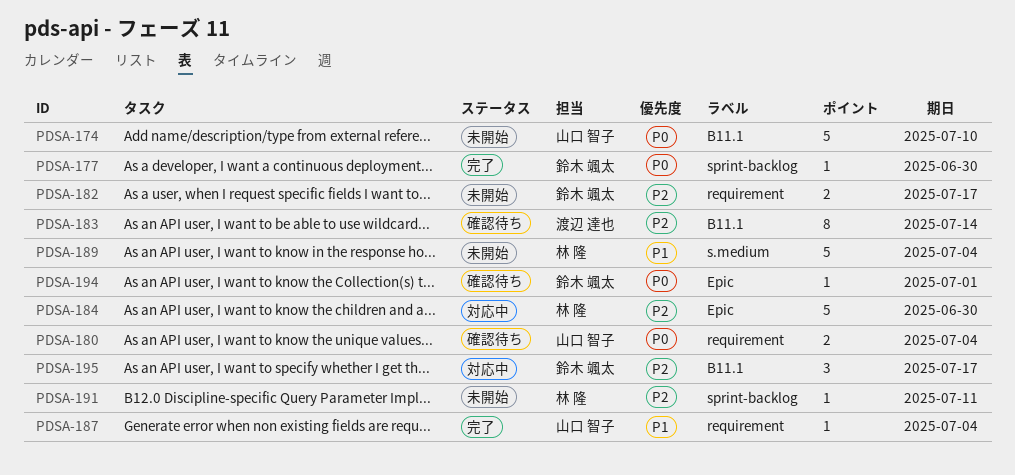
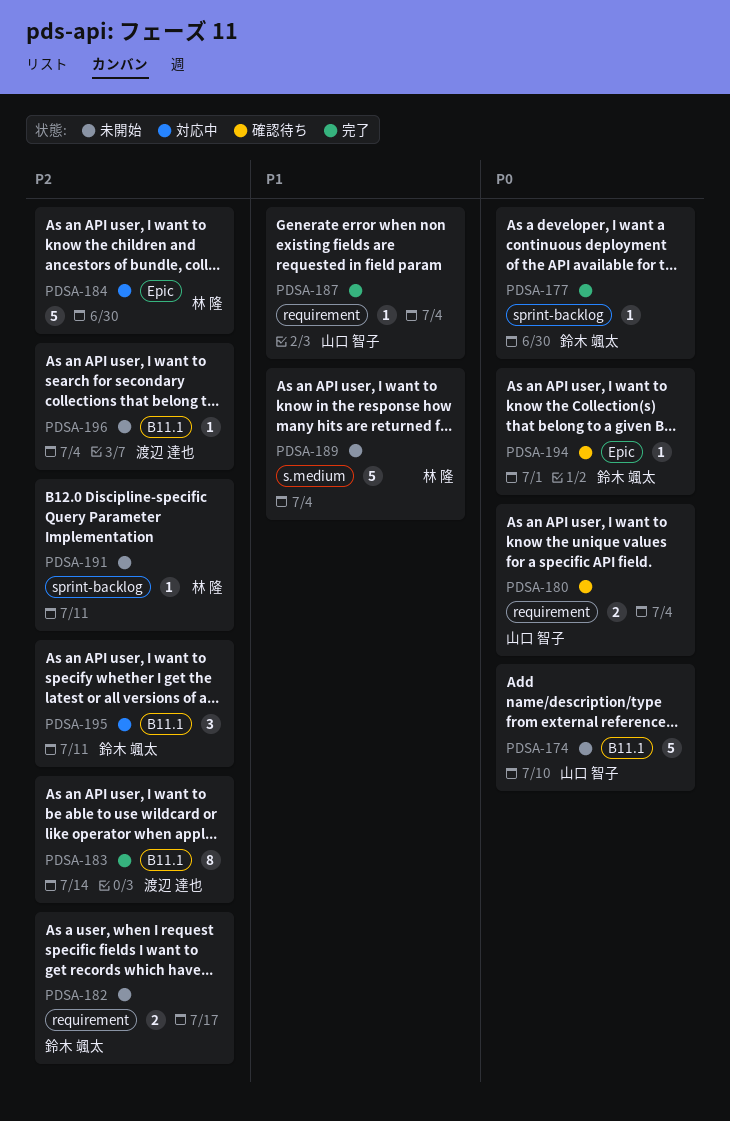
PDSA-183, status: 確認待ち -> 完了
PDSA-195, due: Jul 17 -> Jul 11
PDSA-196: none -> present

